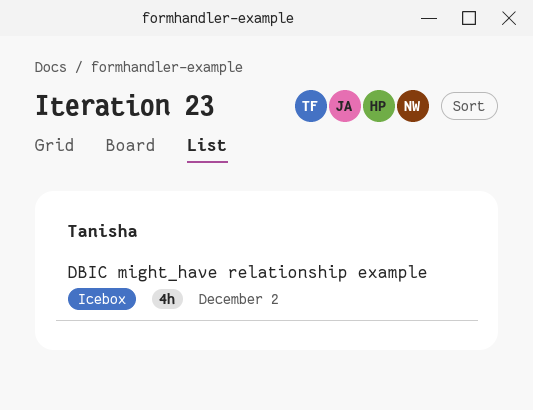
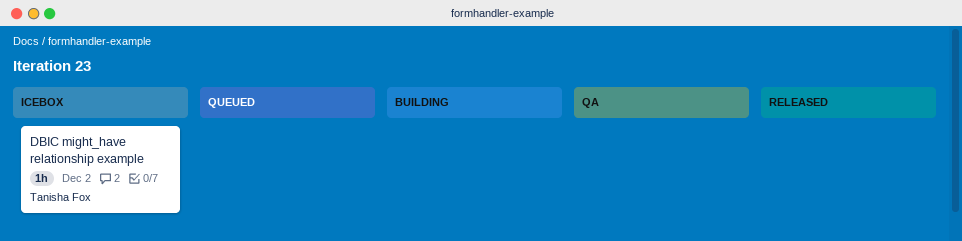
DBIC might_have relationship example, estimate: 4h -> 1h

